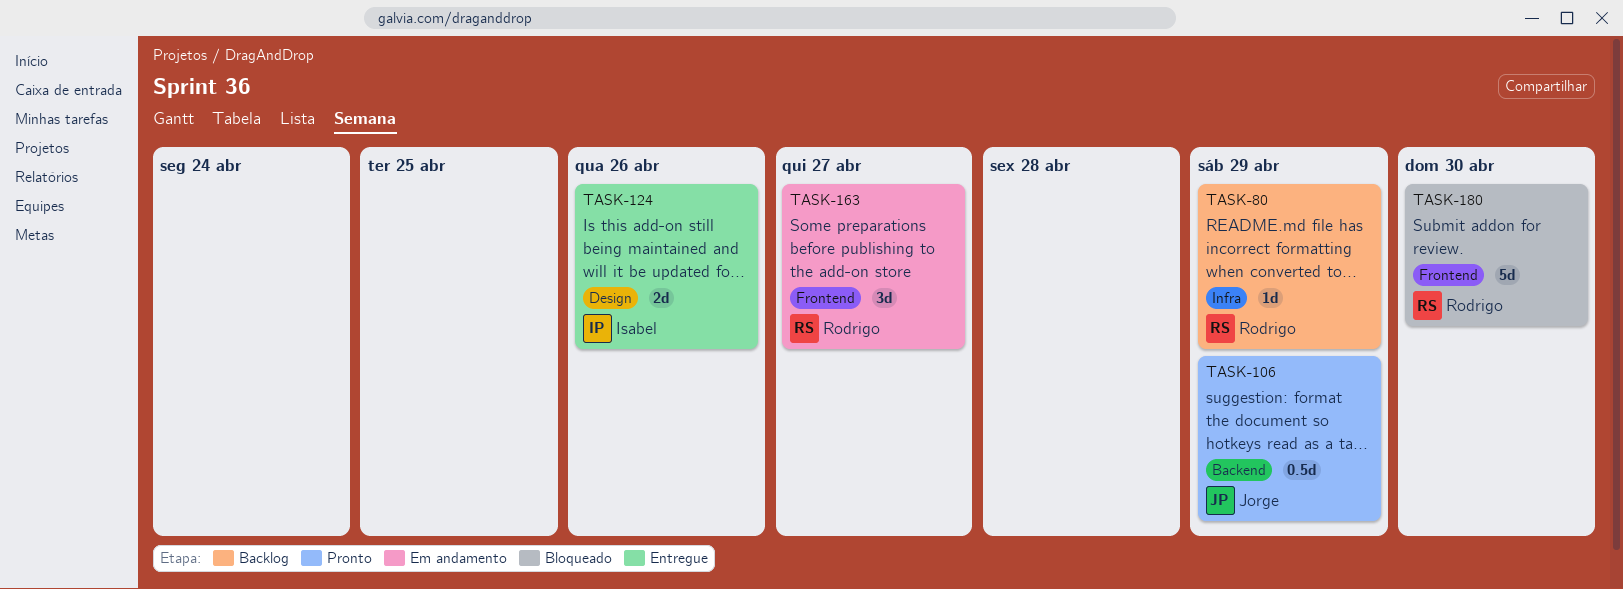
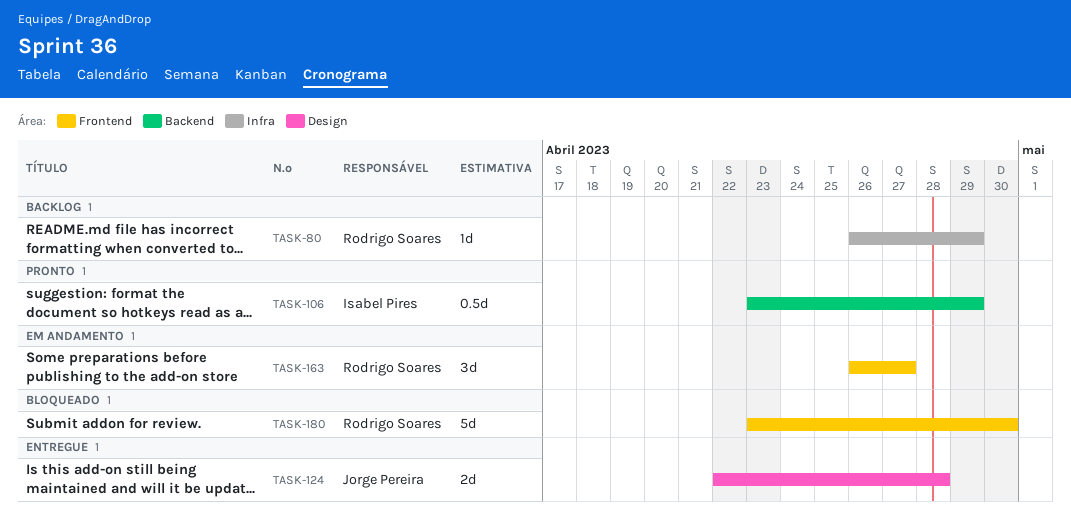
TASK-106, owner: Jorge Pereira -> Isabel Pires
TASK-124, owner: Isabel Pires -> Jorge Pereira
TASK-124, due: Apr 26 -> Apr 28

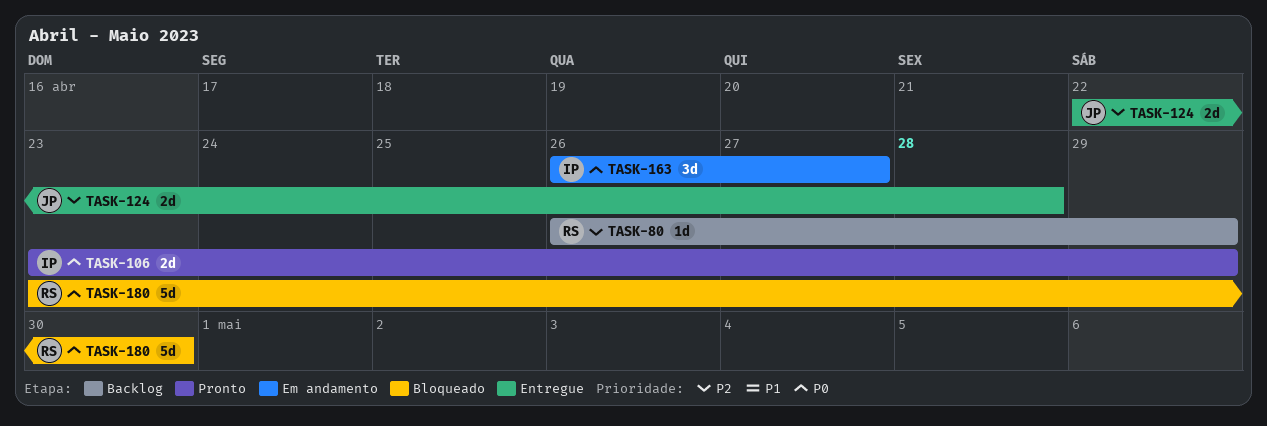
TASK-106, estimate: 0.5d -> 2d
TASK-163, owner: Rodrigo Soares -> Isabel Pires

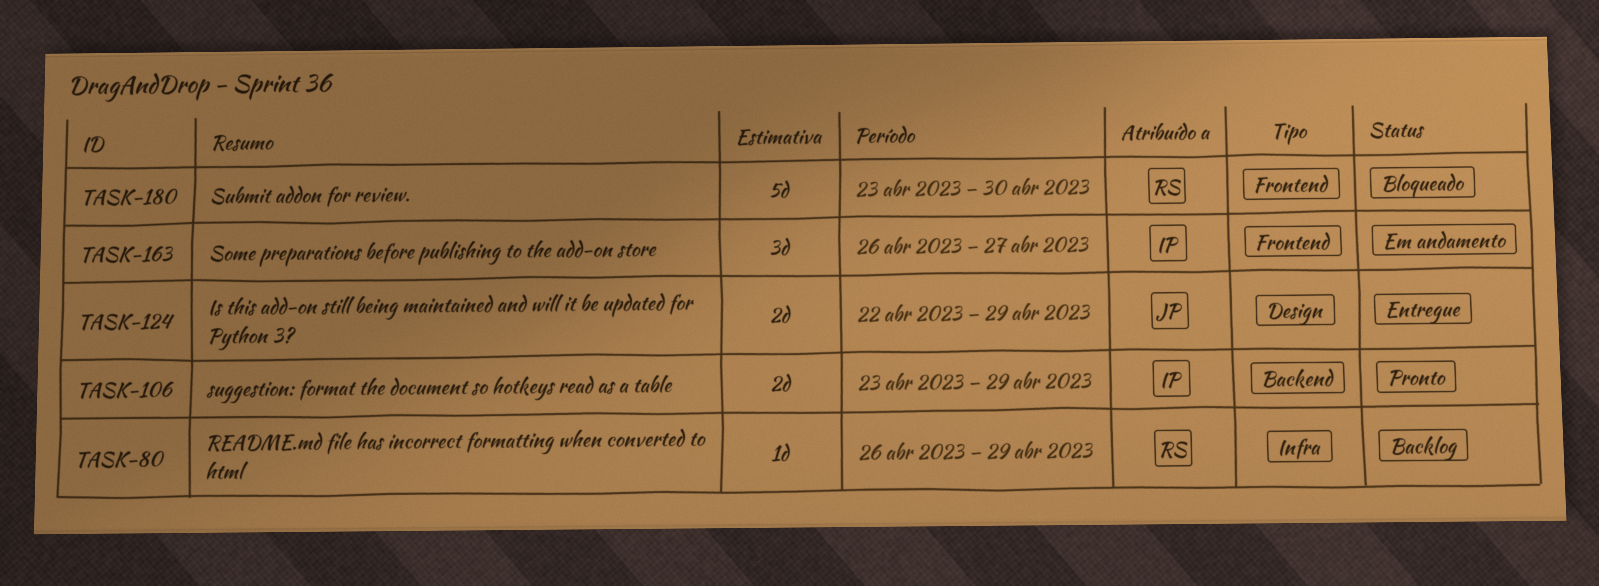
TASK-124, due: Apr 28 -> Apr 29

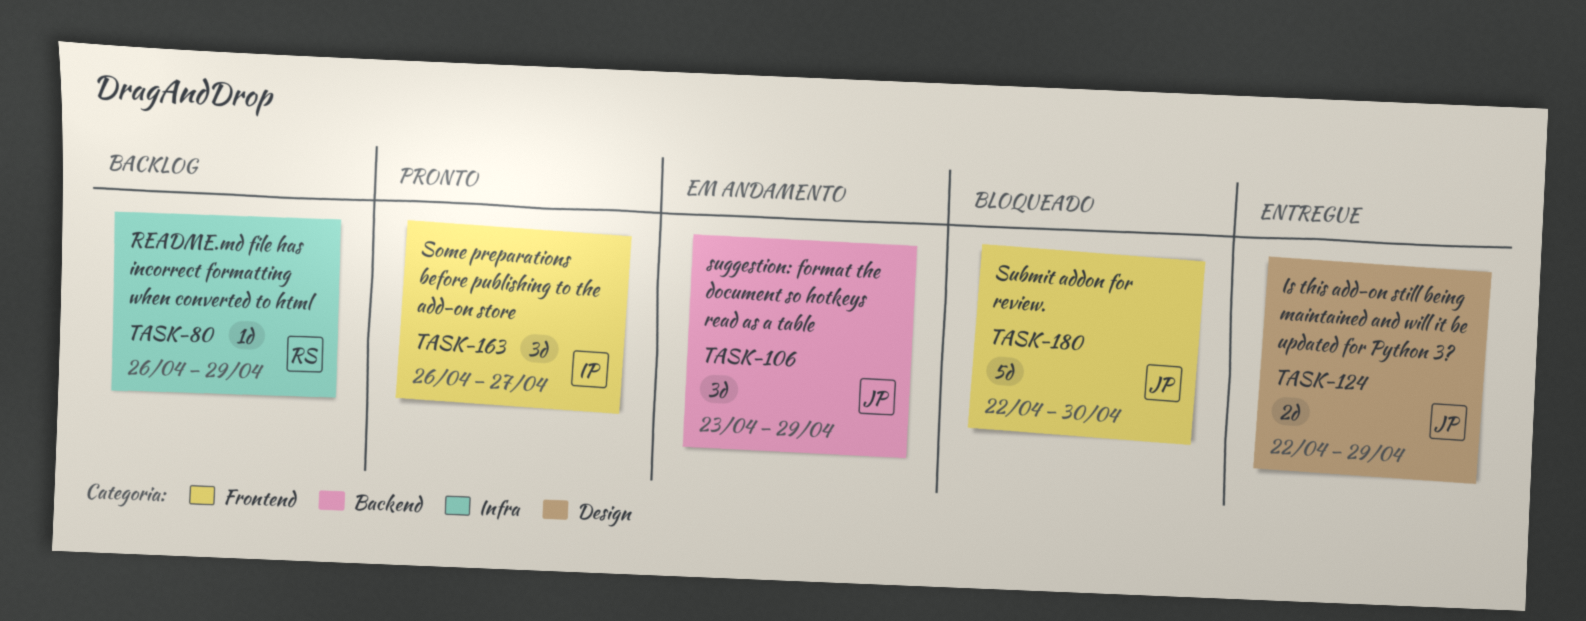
TASK-106, status: Pronto -> Em andamento
TASK-106, owner: IP -> JP
TASK-106, estimate: 2d -> 3d
TASK-163, status: Em andamento -> Pronto
TASK-180, owner: RS -> JP
TASK-180, start: Apr 23 -> Apr 22

